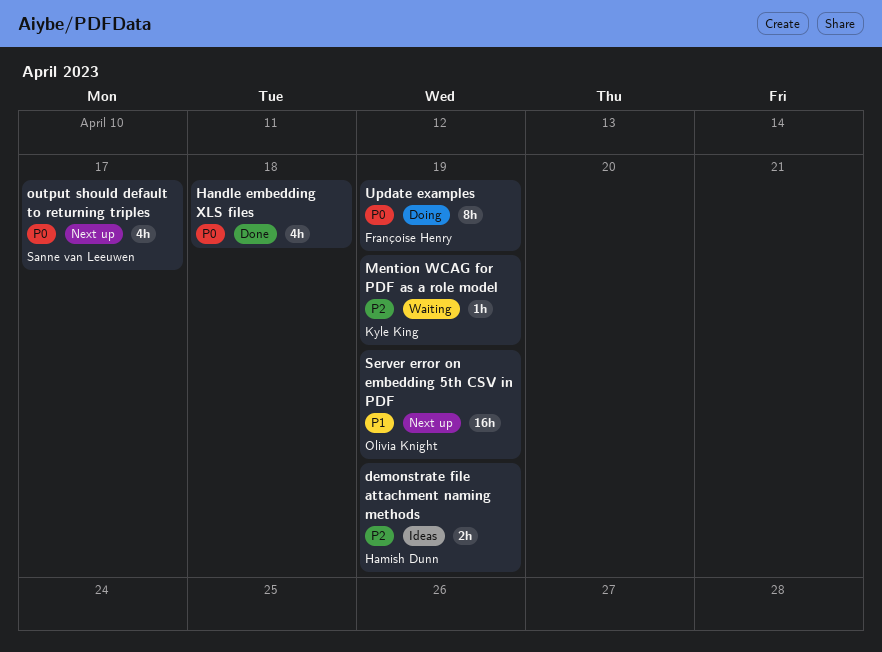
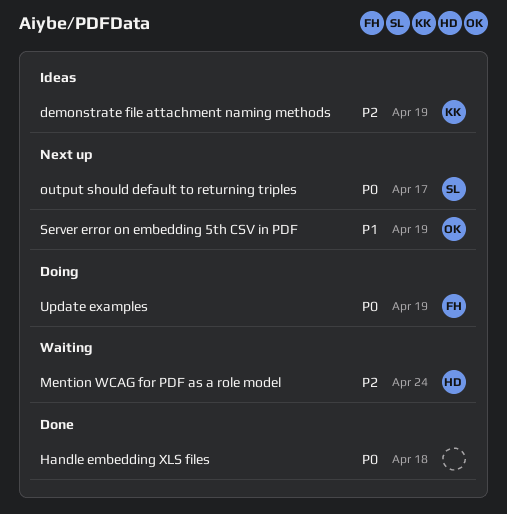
demonstrate file attachment naming methods, owner: Hamish Dunn -> Kyle King
Mention WCAG for PDF as a role model, owner: Kyle King -> Hamish Dunn
Mention WCAG for PDF as a role model, due: Apr 19 -> Apr 24

